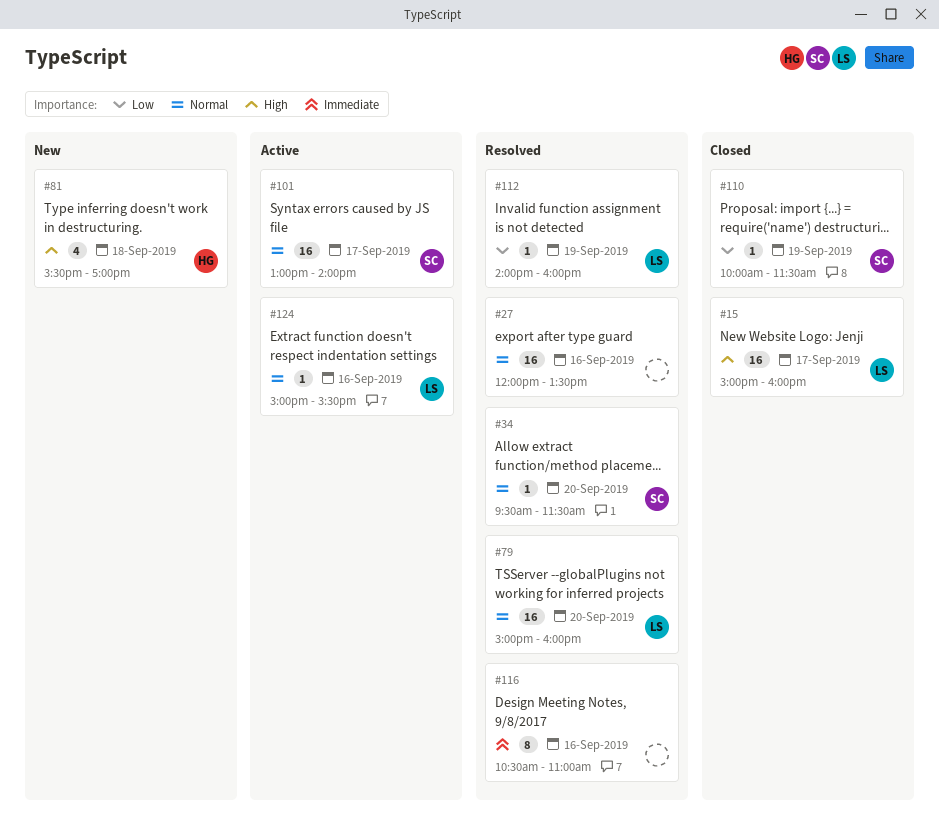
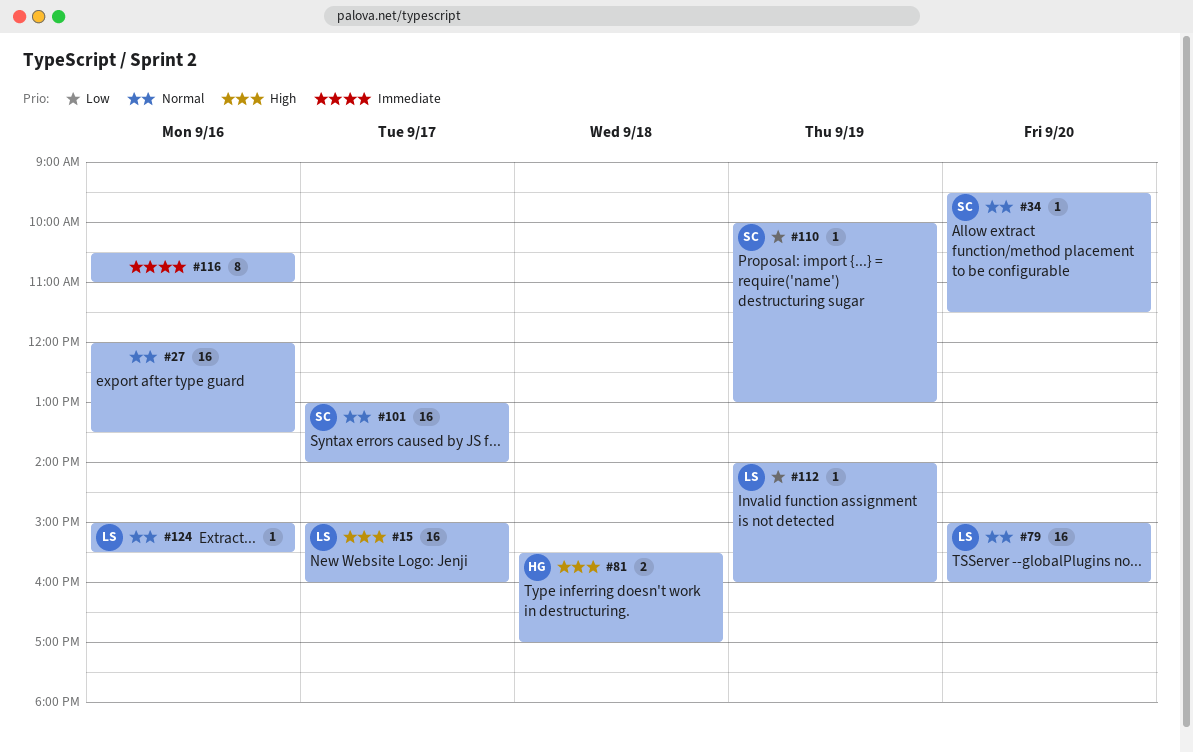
#81, estimate: 4 -> 2
#110, ends: 11:30 -> 13:00

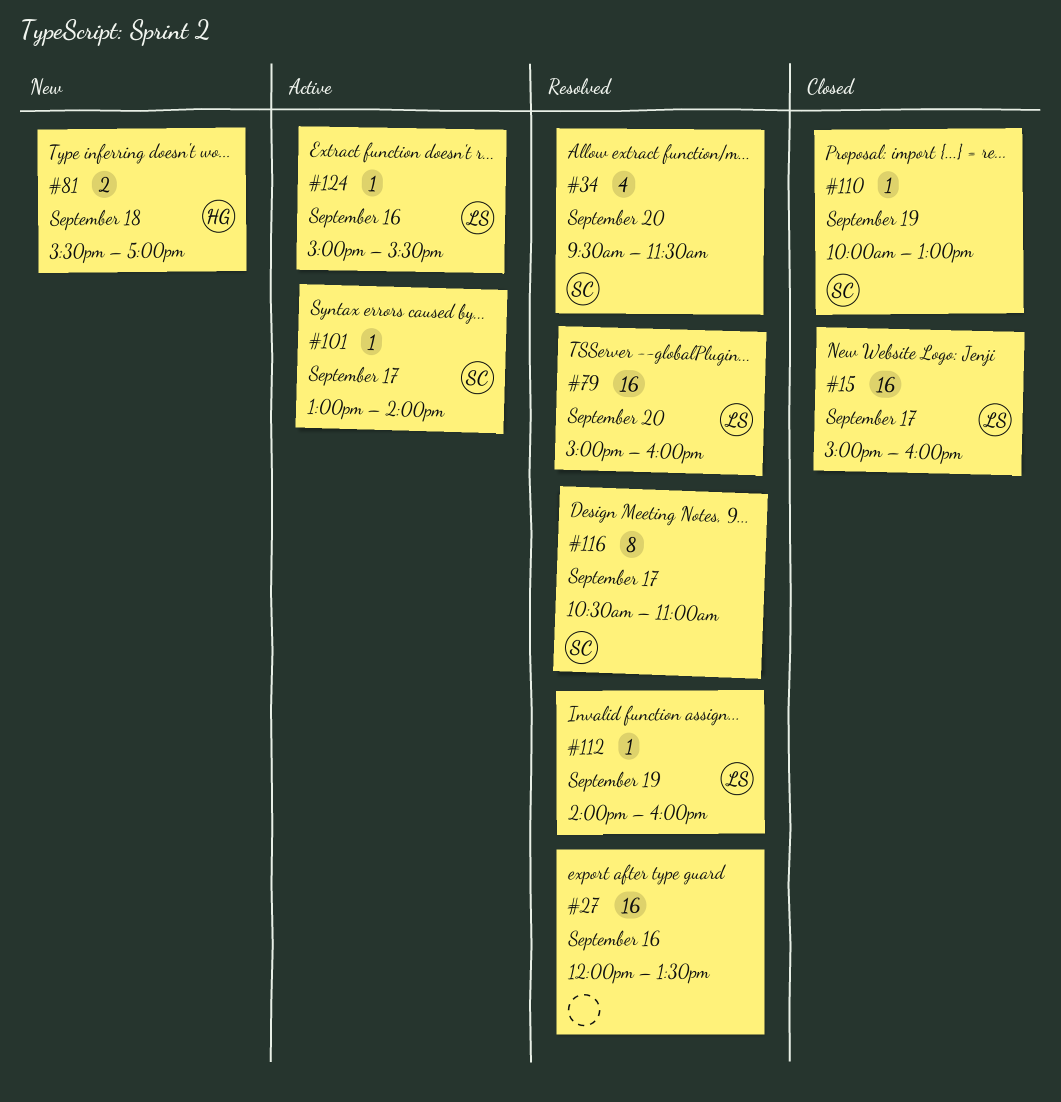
#34, estimate: 1 -> 4
#101, estimate: 16 -> 1
#116, owner: none -> SC
#116, day: Sep 16 -> Sep 17

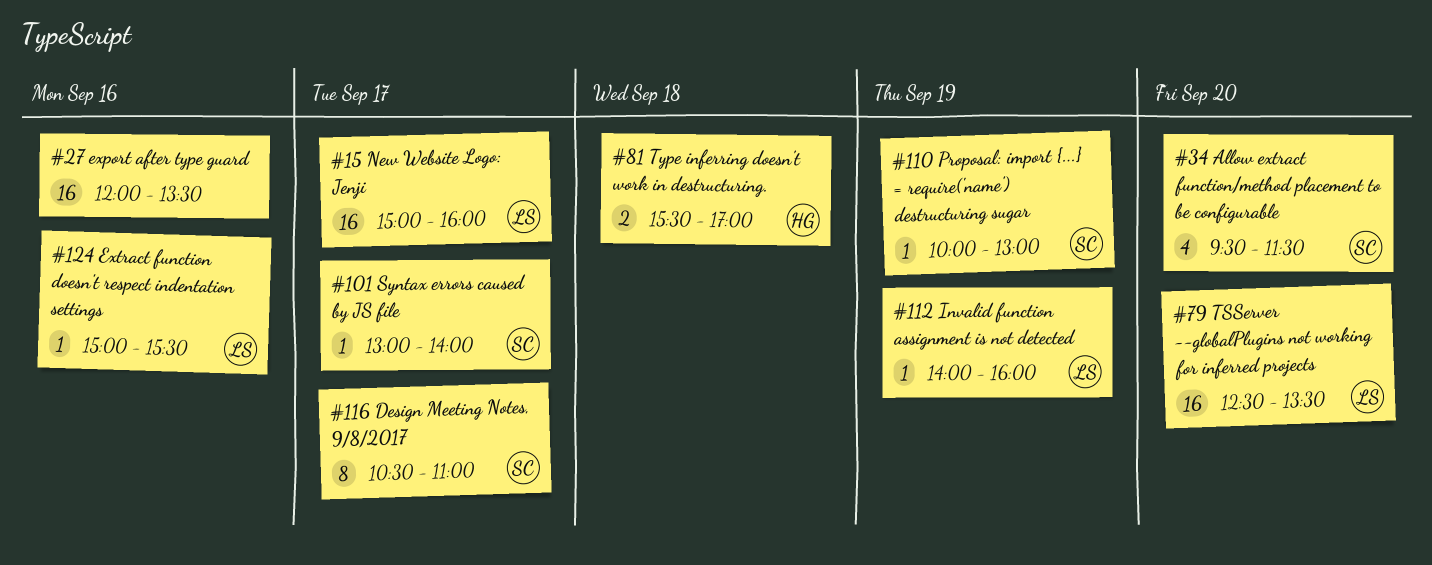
#79, begins: 15:00 -> 12:30
#79, ends: 16:00 -> 13:30

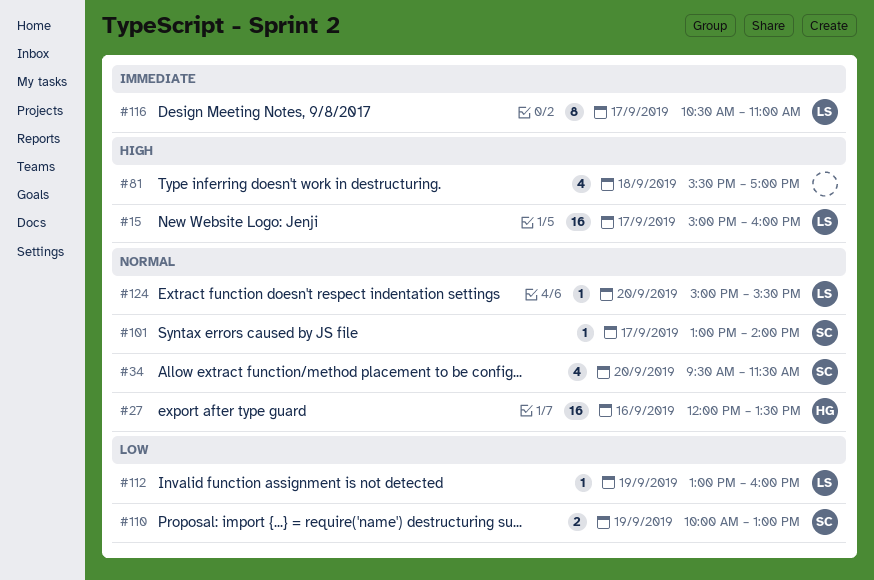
#27, owner: none -> HG
#79: present -> none
#81, owner: HG -> none
#81, estimate: 2 -> 4
#110, estimate: 1 -> 2
#112, begins: 14:00 -> 13:00
#116, owner: SC -> LS
#124, day: Sep 16 -> Sep 20

